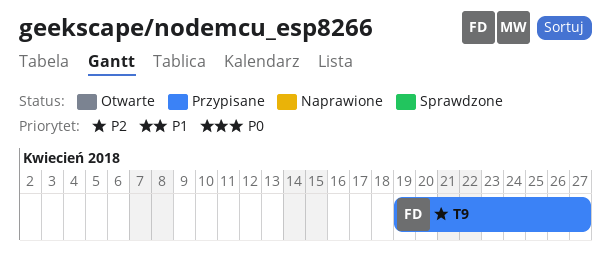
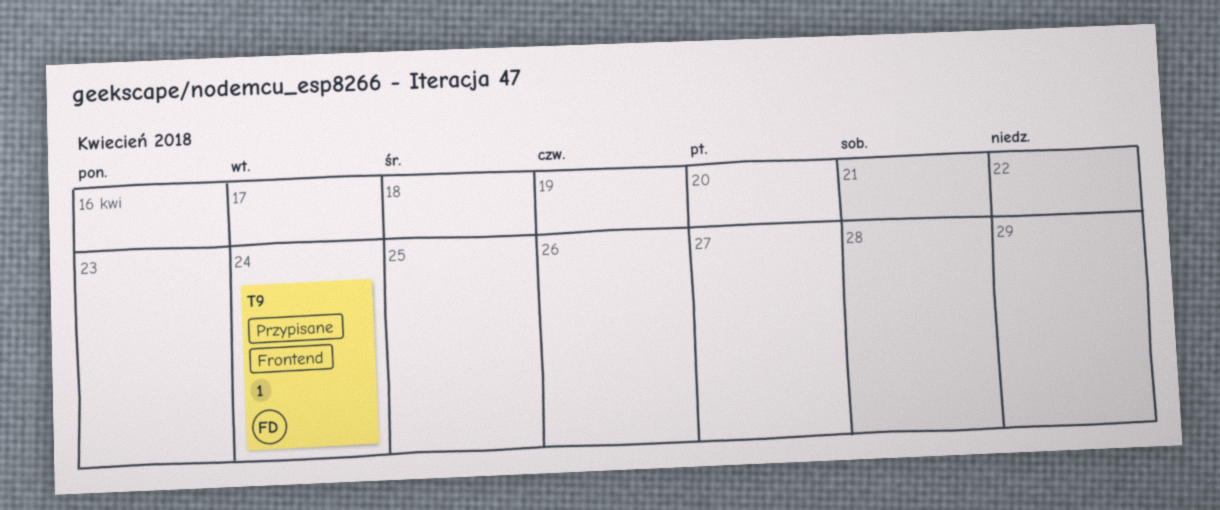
T9, due: Apr 27 -> Apr 24

